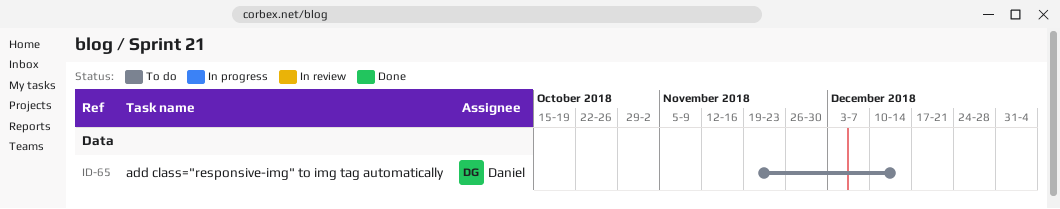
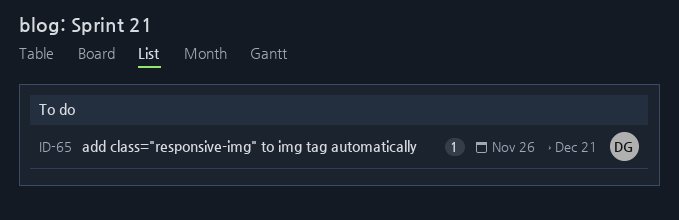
ID-65, start: Nov 19 -> Nov 26
ID-65, due: Dec 14 -> Dec 21

